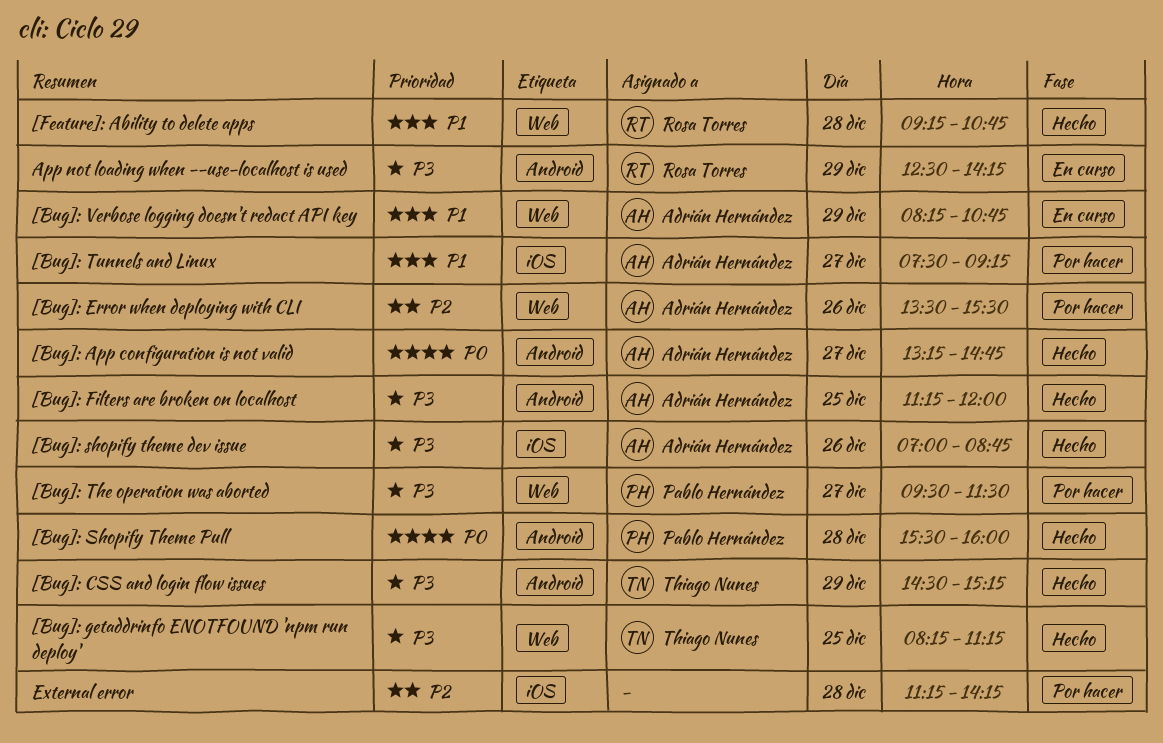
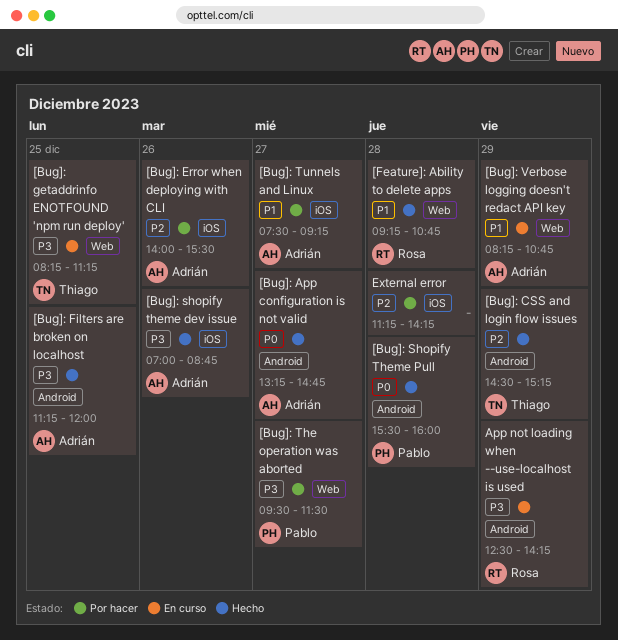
[Bug]: CSS and login flow issues, priority: P3 -> P2
[Bug]: Error when deploying with CLI, label: Web -> iOS
[Bug]: Error when deploying with CLI, begins: 13:30 -> 14:00
[Bug]: getaddrinfo ENOTFOUND 'npm run deploy', status: Hecho -> En curso

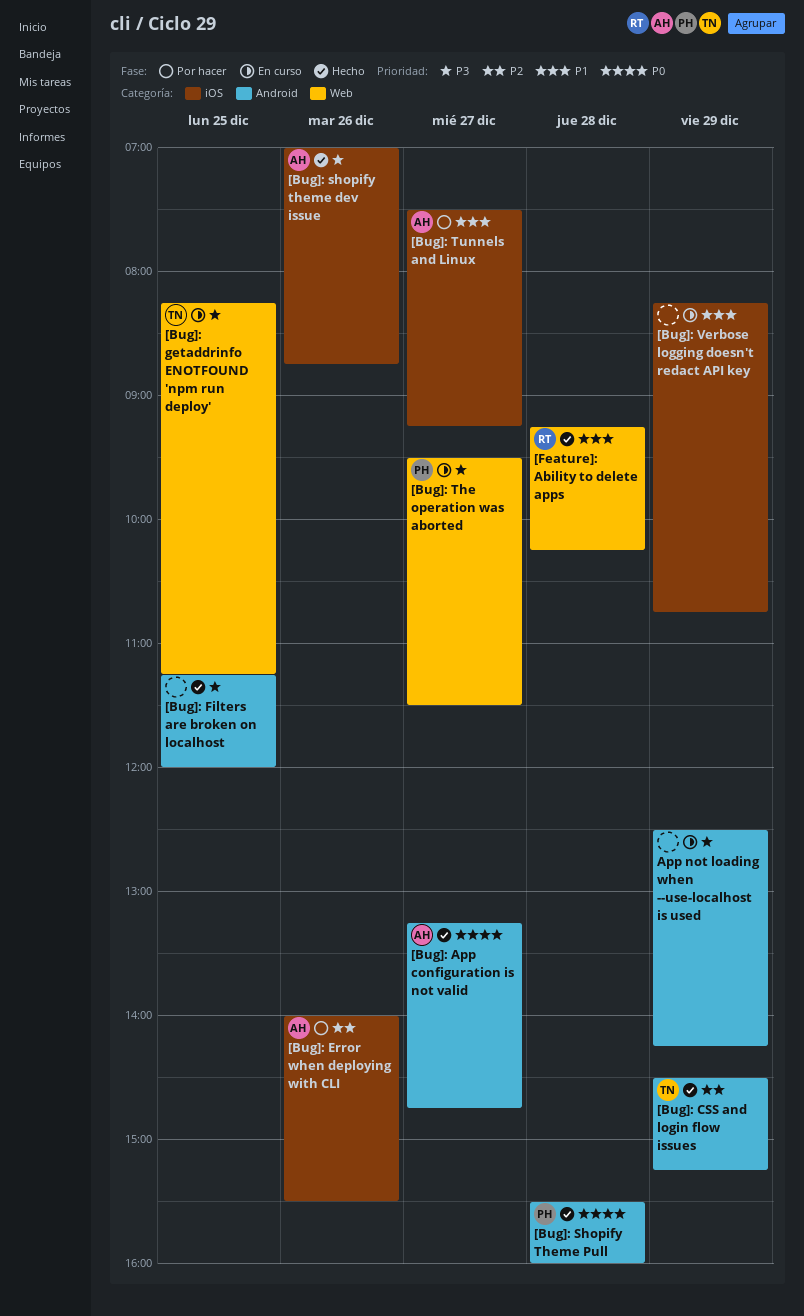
[Bug]: Filters are broken on localhost, owner: Adrián -> none
[Bug]: The operation was aborted, status: Por hacer -> En curso
[Bug]: Verbose logging doesn't redact API key, owner: Adrián -> none
[Bug]: Verbose logging doesn't redact API key, label: Web -> iOS
[Feature]: Ability to delete apps, ends: 10:45 -> 10:15
App not loading when --use-localhost is used, owner: Rosa -> none
External error: present -> none

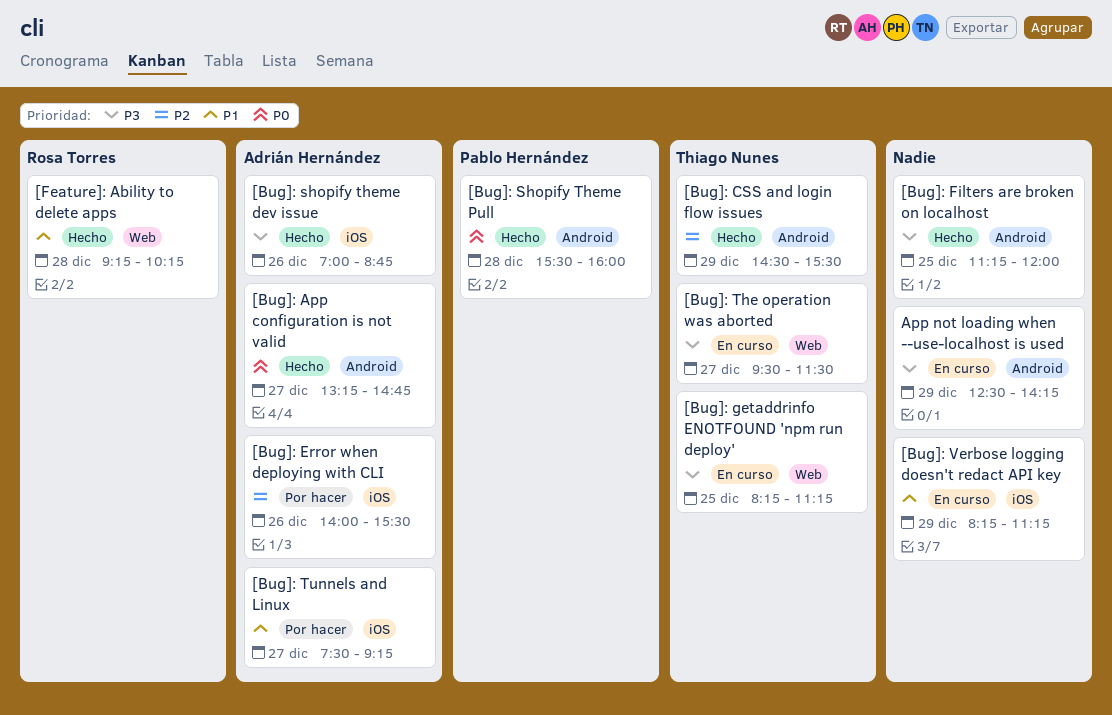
[Bug]: CSS and login flow issues, ends: 15:15 -> 15:30
[Bug]: The operation was aborted, owner: Pablo Hernández -> Thiago Nunes
[Bug]: Verbose logging doesn't redact API key, ends: 10:45 -> 11:15

